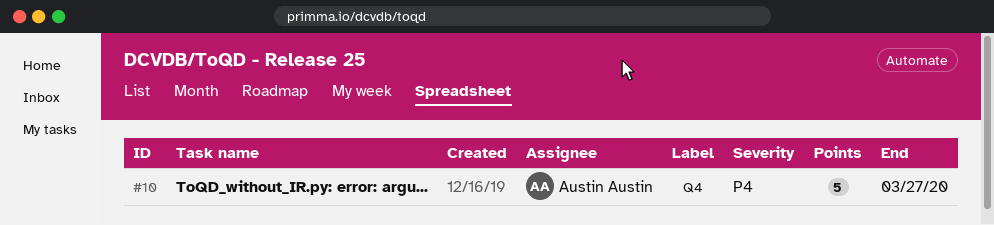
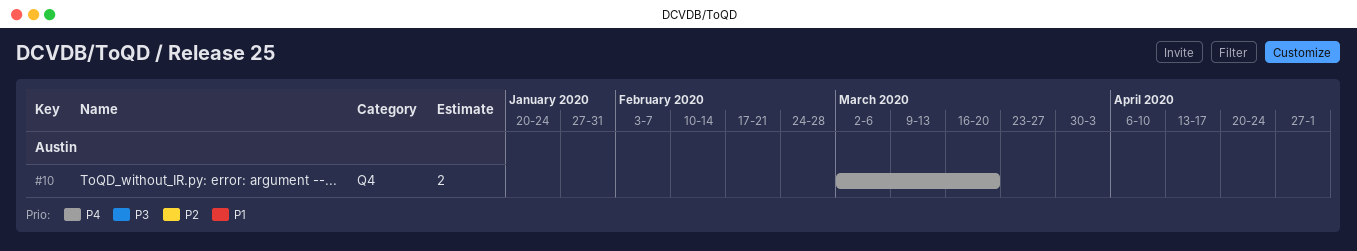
#10, estimate: 5 -> 2
#10, due: Mar 27 -> Mar 20

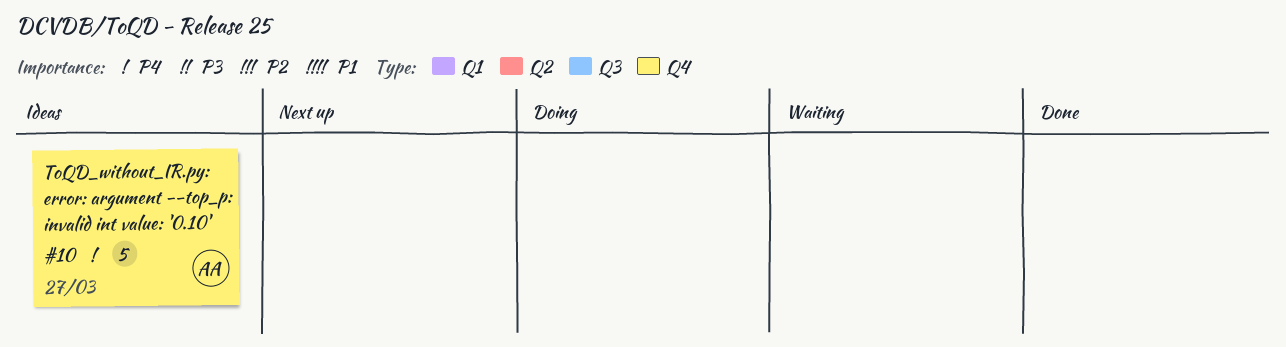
#10, estimate: 2 -> 5
#10, due: Mar 20 -> Mar 27

